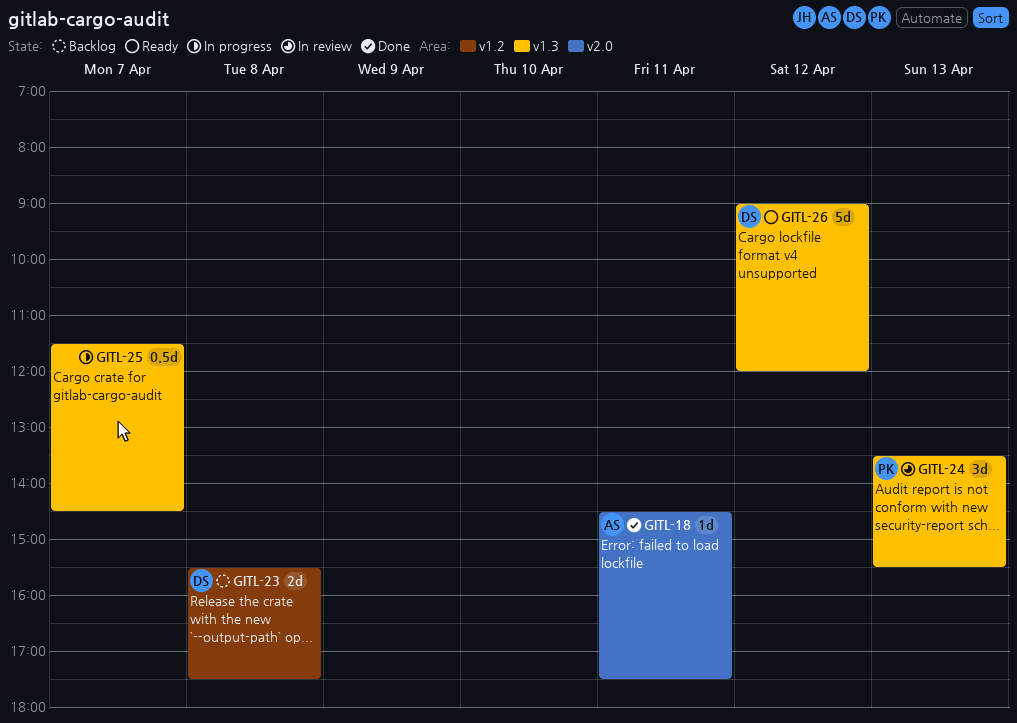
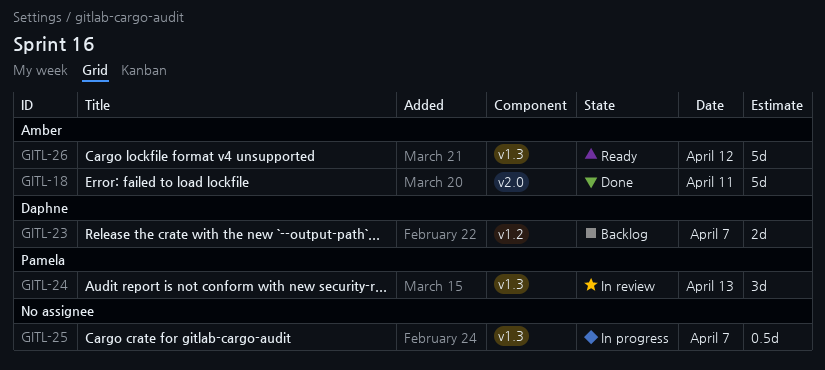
GITL-18, estimate: 1d -> 5d
GITL-23, day: Apr 8 -> Apr 7
GITL-26, owner: Daphne -> Amber

